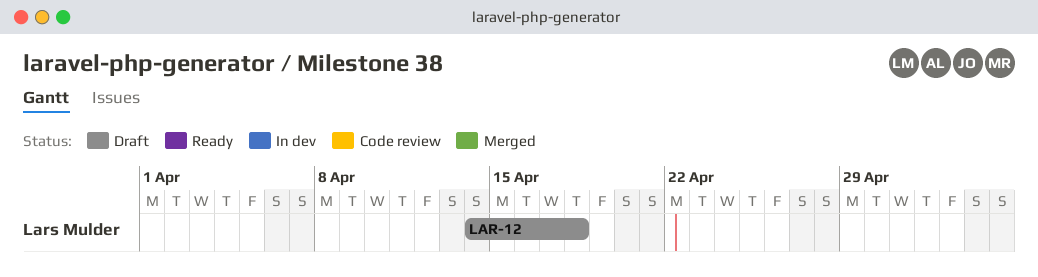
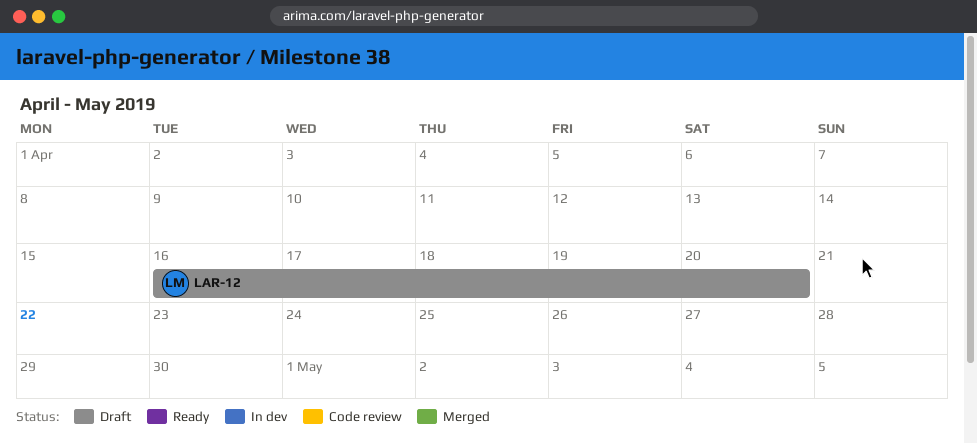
LAR-12, start: Apr 14 -> Apr 16
LAR-12, due: Apr 18 -> Apr 20

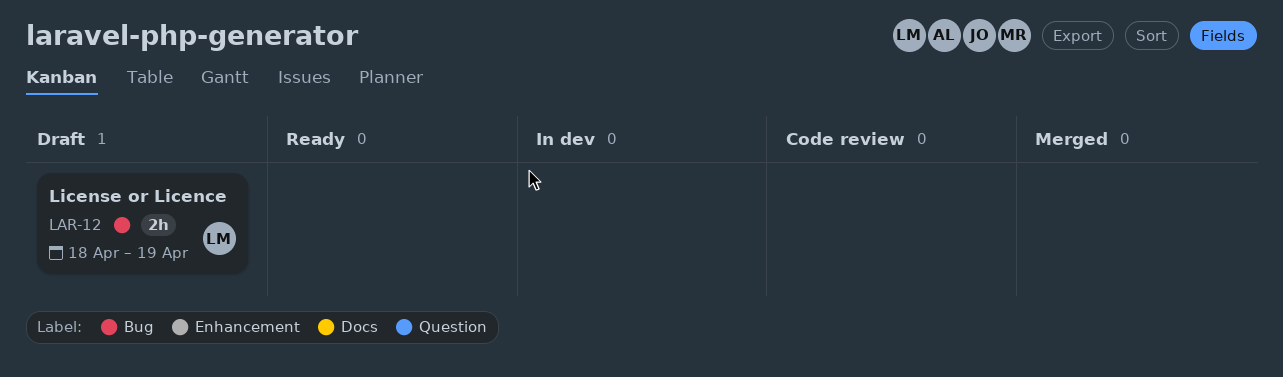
LAR-12, start: Apr 16 -> Apr 18
LAR-12, due: Apr 20 -> Apr 19

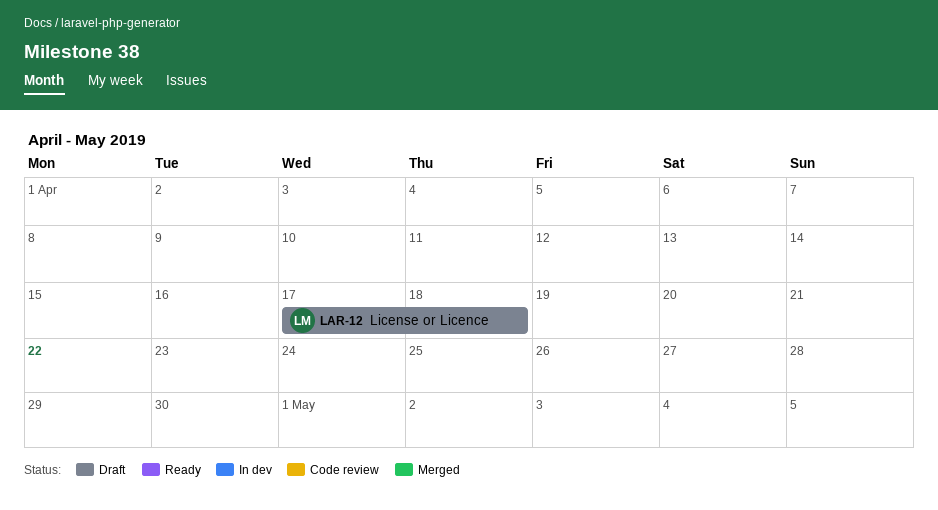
LAR-12, start: Apr 18 -> Apr 17
LAR-12, due: Apr 19 -> Apr 18

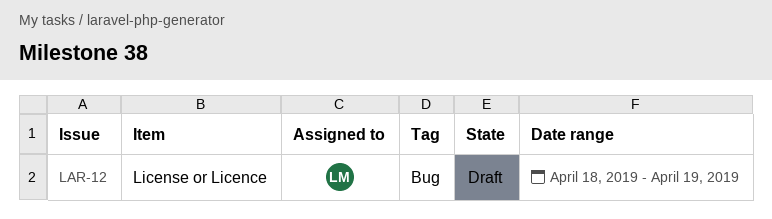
LAR-12, start: Apr 17 -> Apr 18
LAR-12, due: Apr 18 -> Apr 19

